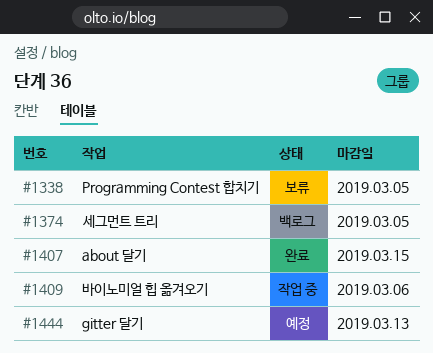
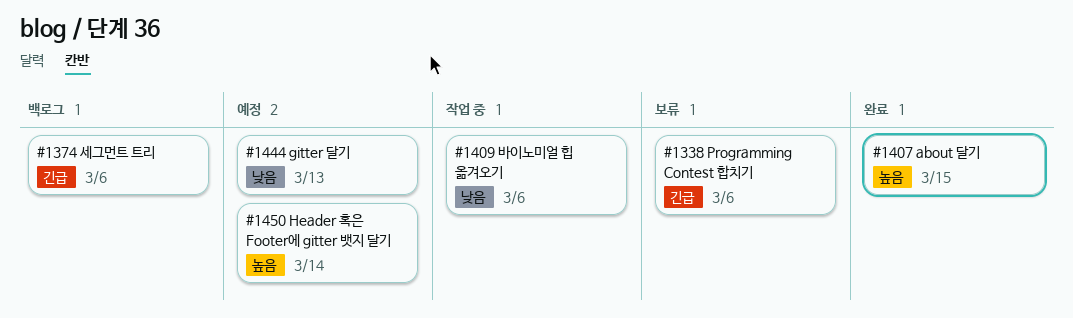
#1338, due: Mar 5 -> Mar 6
#1374, due: Mar 5 -> Mar 6
#1450: none -> present

